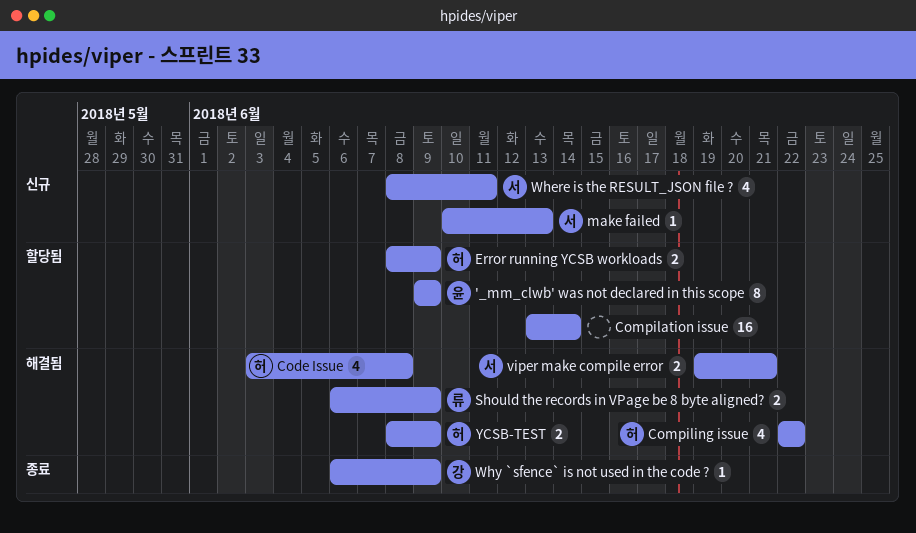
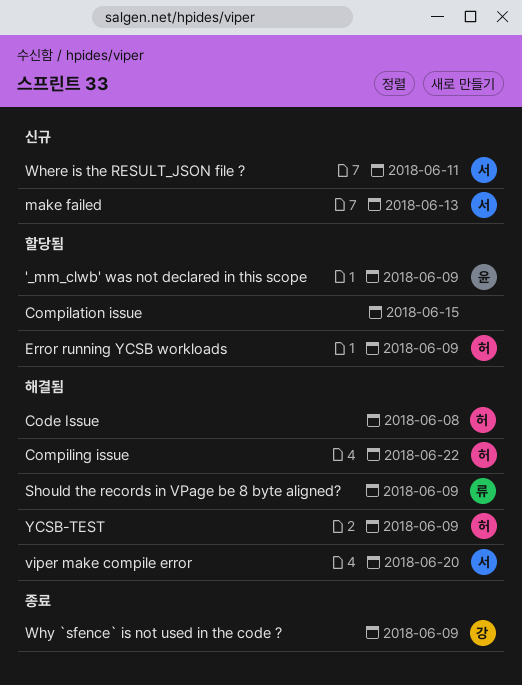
Compilation issue, due: Jun 14 -> Jun 15
viper make compile error, due: Jun 21 -> Jun 20

